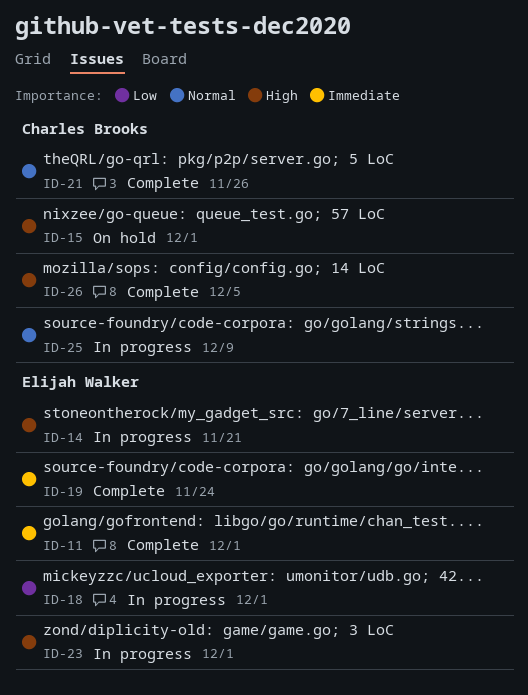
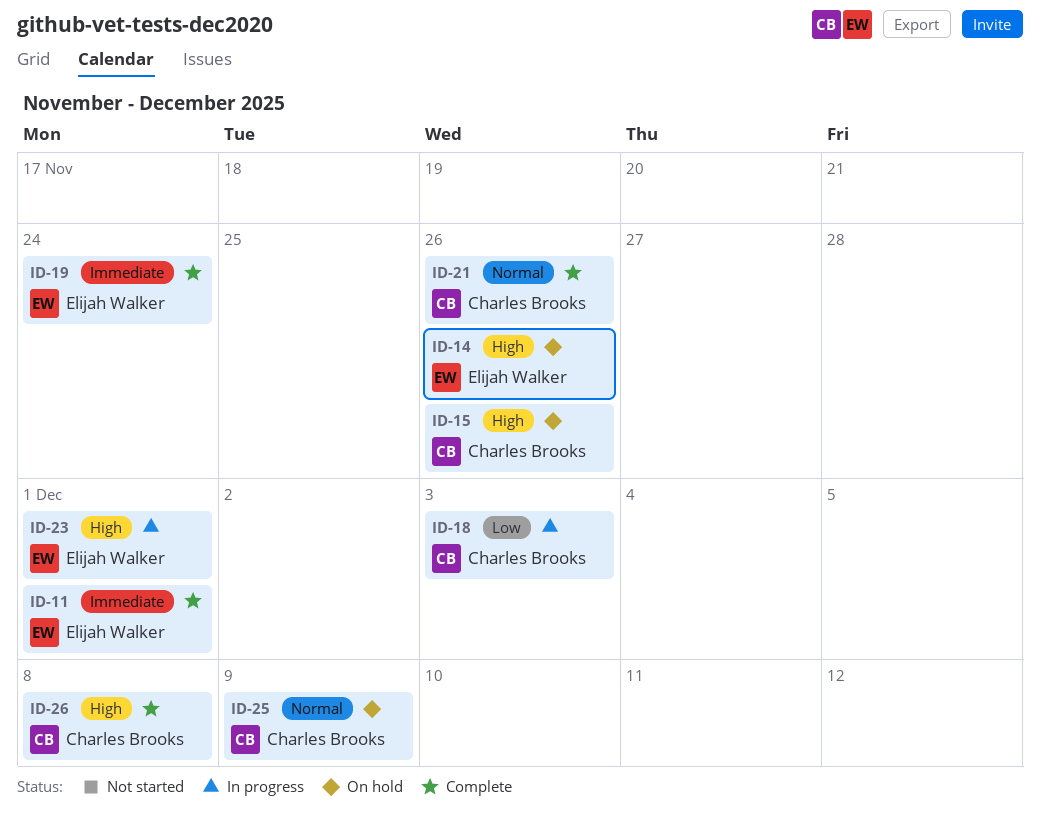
ID-14, status: In progress -> On hold
ID-14, due: Nov 21 -> Nov 26
ID-15, due: Dec 1 -> Nov 26
ID-18, owner: Elijah Walker -> Charles Brooks
ID-18, due: Dec 1 -> Dec 3
ID-25, status: In progress -> On hold
ID-26, due: Dec 5 -> Dec 8

